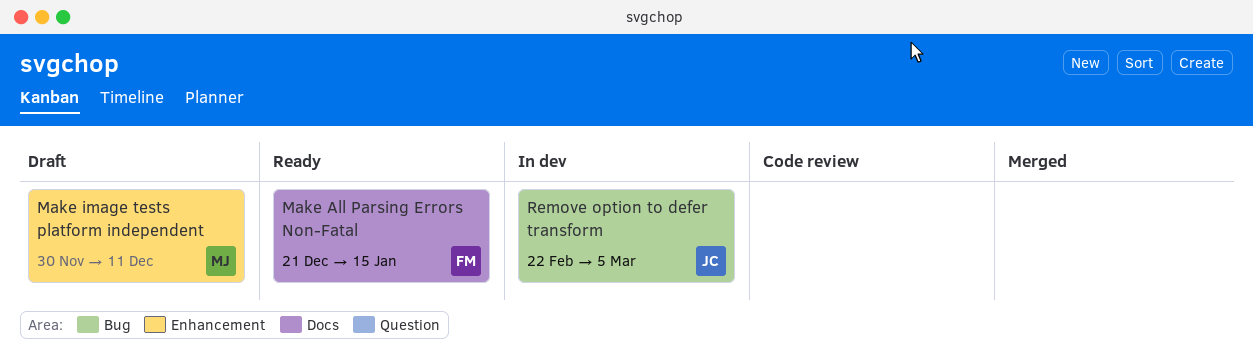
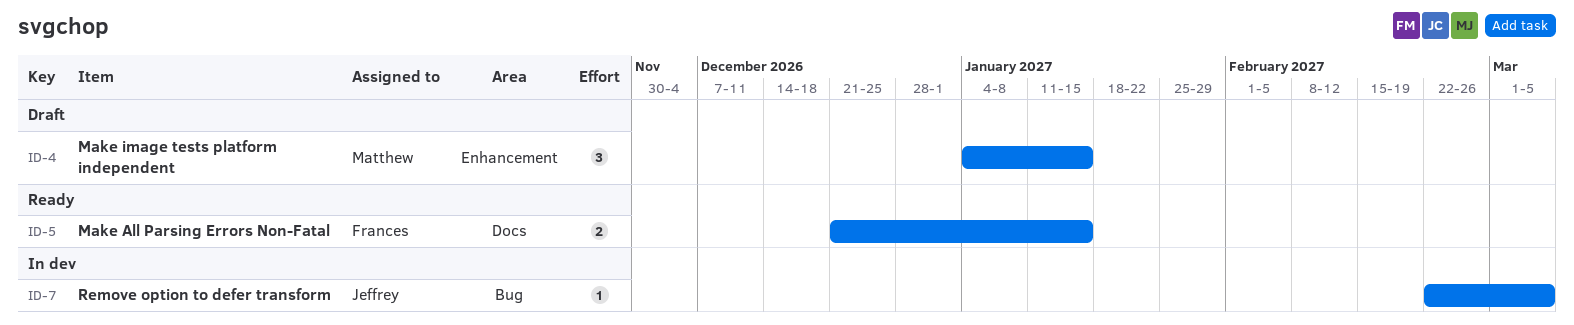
Make image tests platform independent, start: Nov 30 -> Jan 4
Make image tests platform independent, due: Dec 11 -> Jan 15

